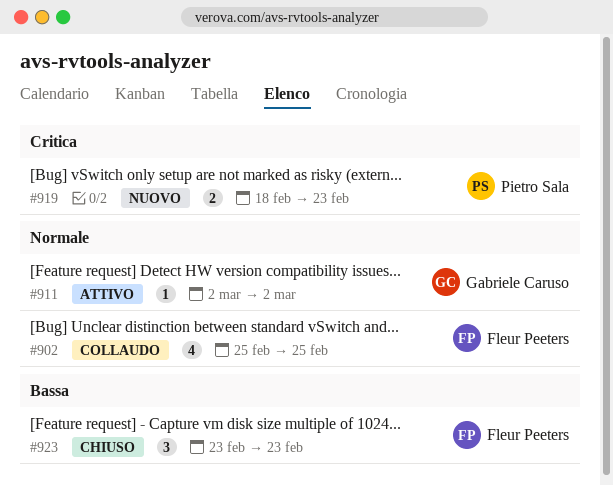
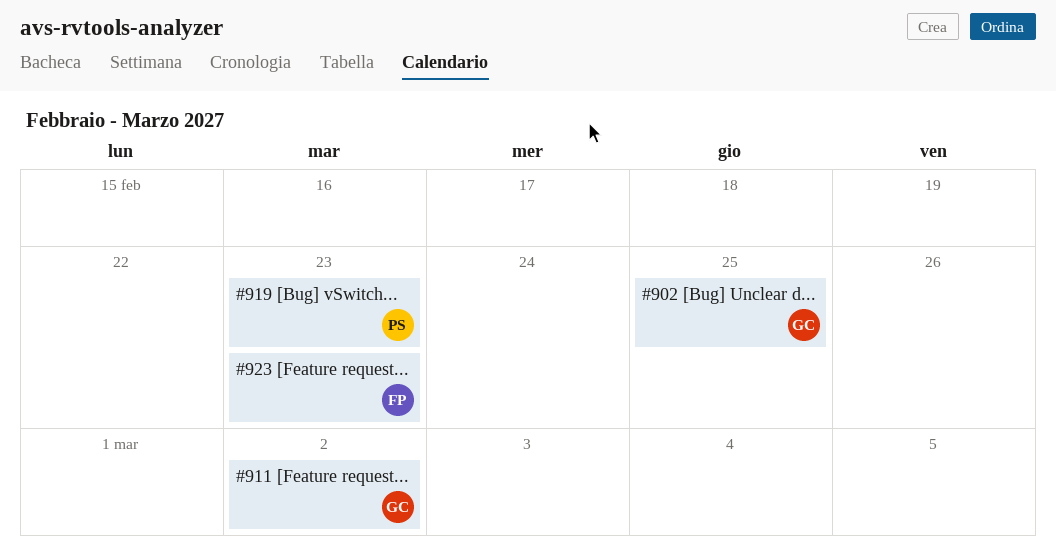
#902, owner: Fleur Peeters -> Gabriele Caruso

